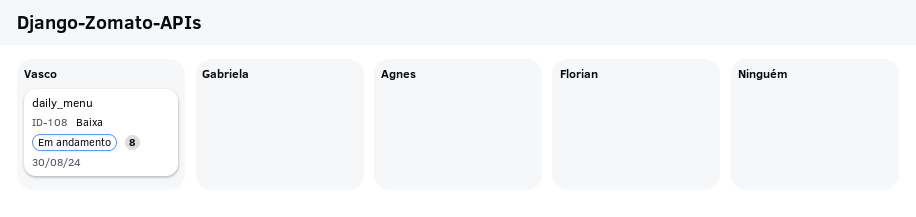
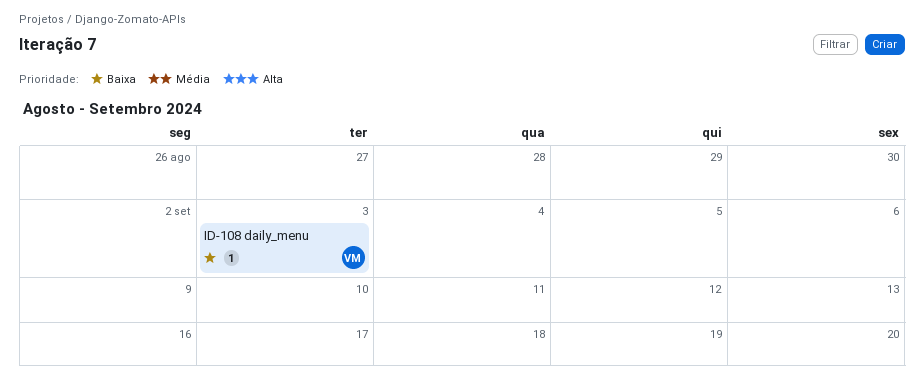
ID-108, estimate: 8 -> 1
ID-108, due: Aug 30 -> Sep 3

